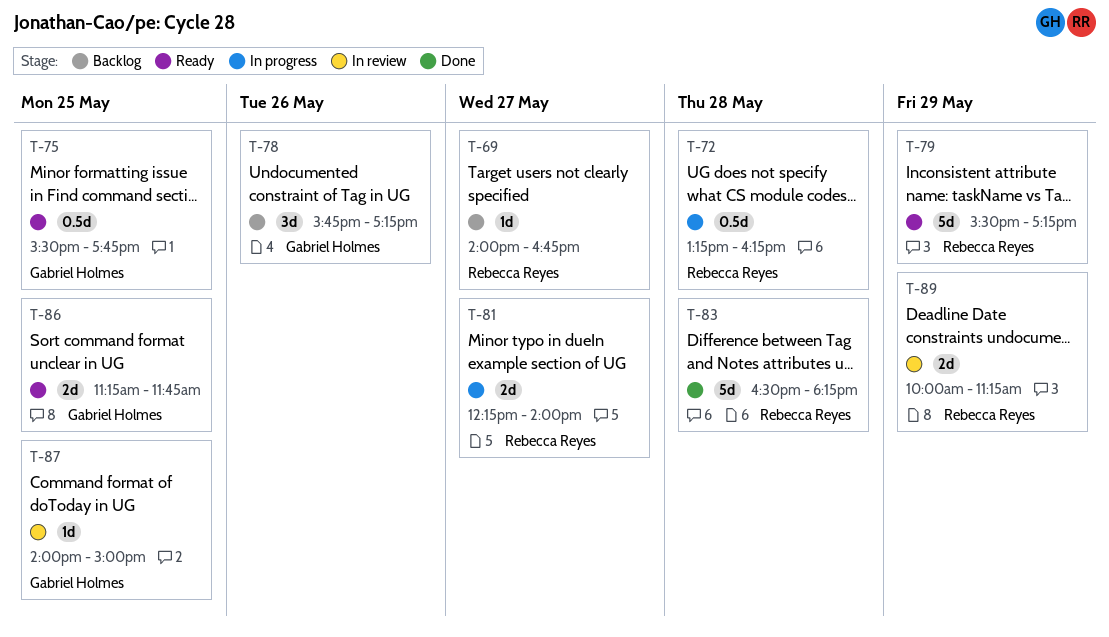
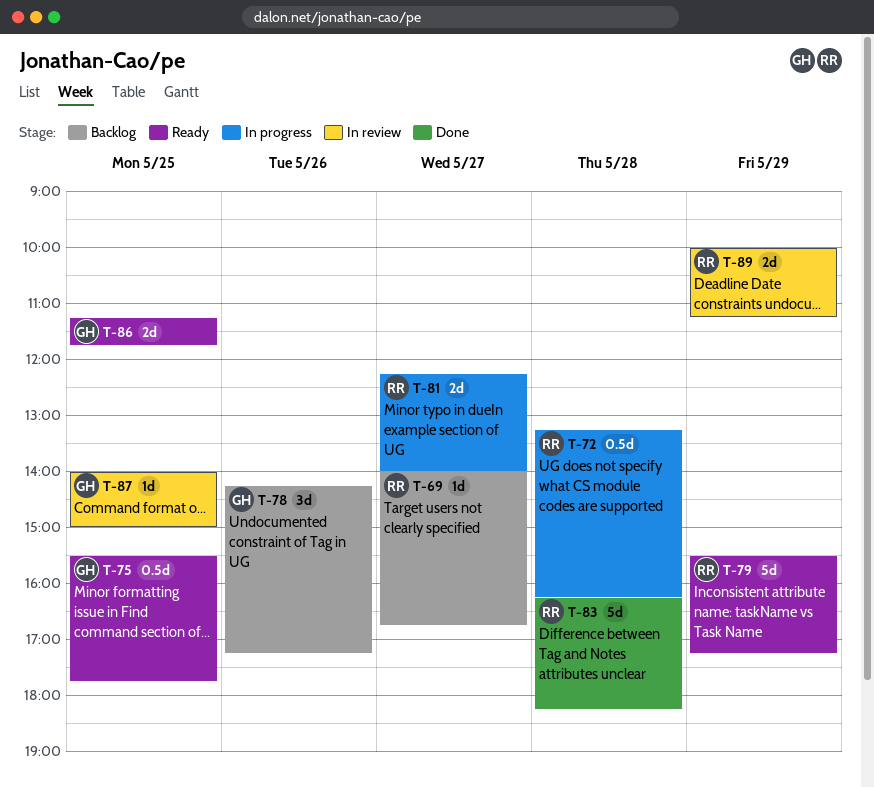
T-78, begins: 15:45 -> 14:15
T-83, begins: 16:30 -> 16:15

